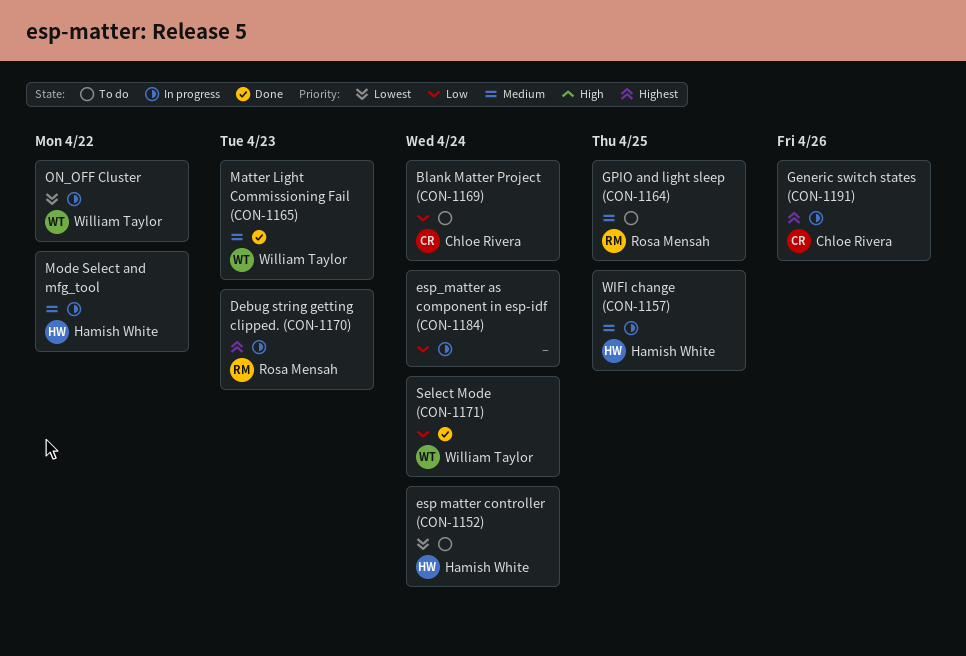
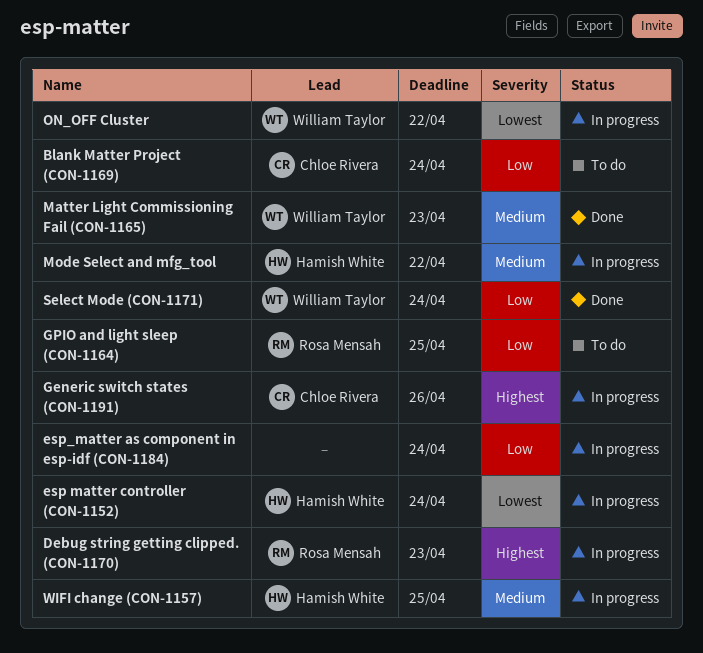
esp matter controller (CON-1152), status: To do -> In progress
GPIO and light sleep (CON-1164), priority: Medium -> Low

